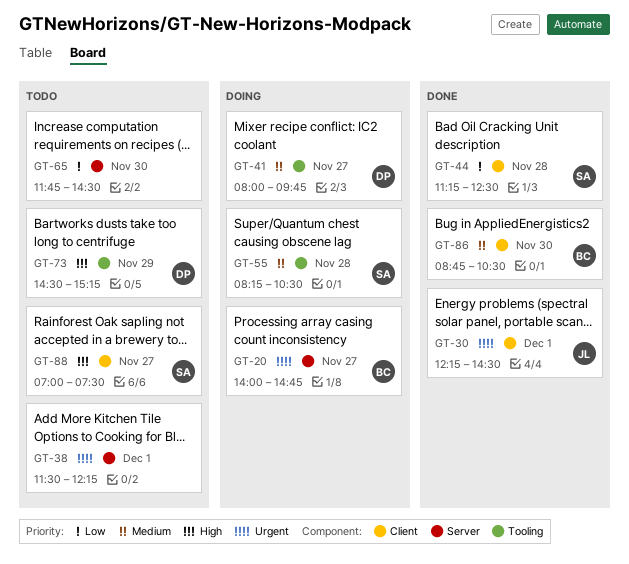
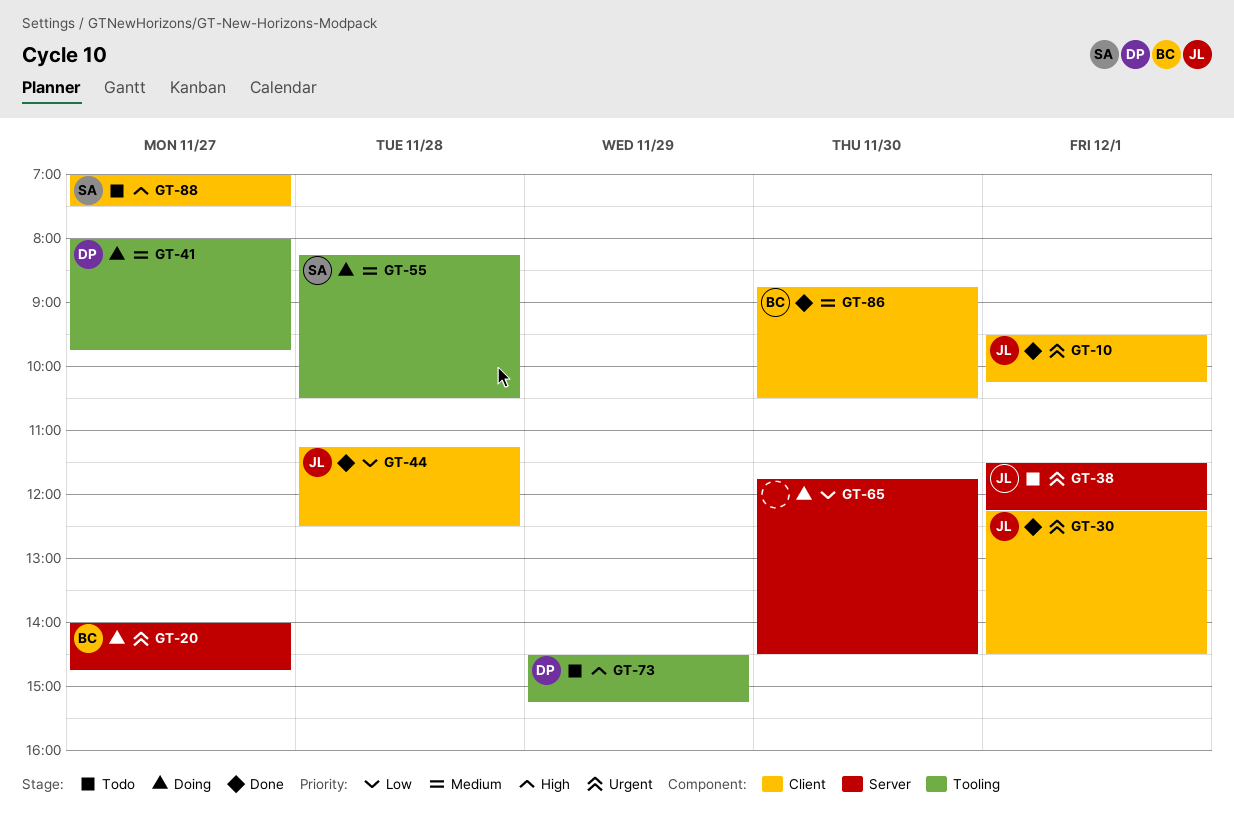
GT-10: none -> present
GT-38, owner: none -> JL
GT-44, owner: SA -> JL
GT-65, status: Todo -> Doing

